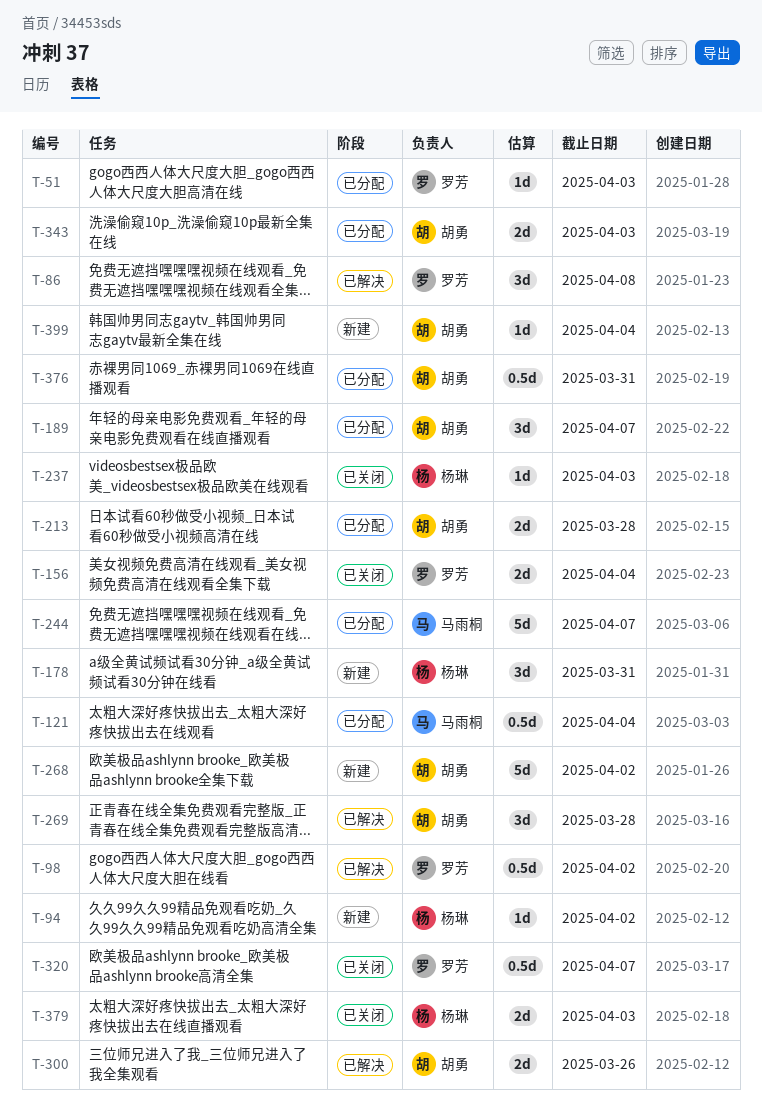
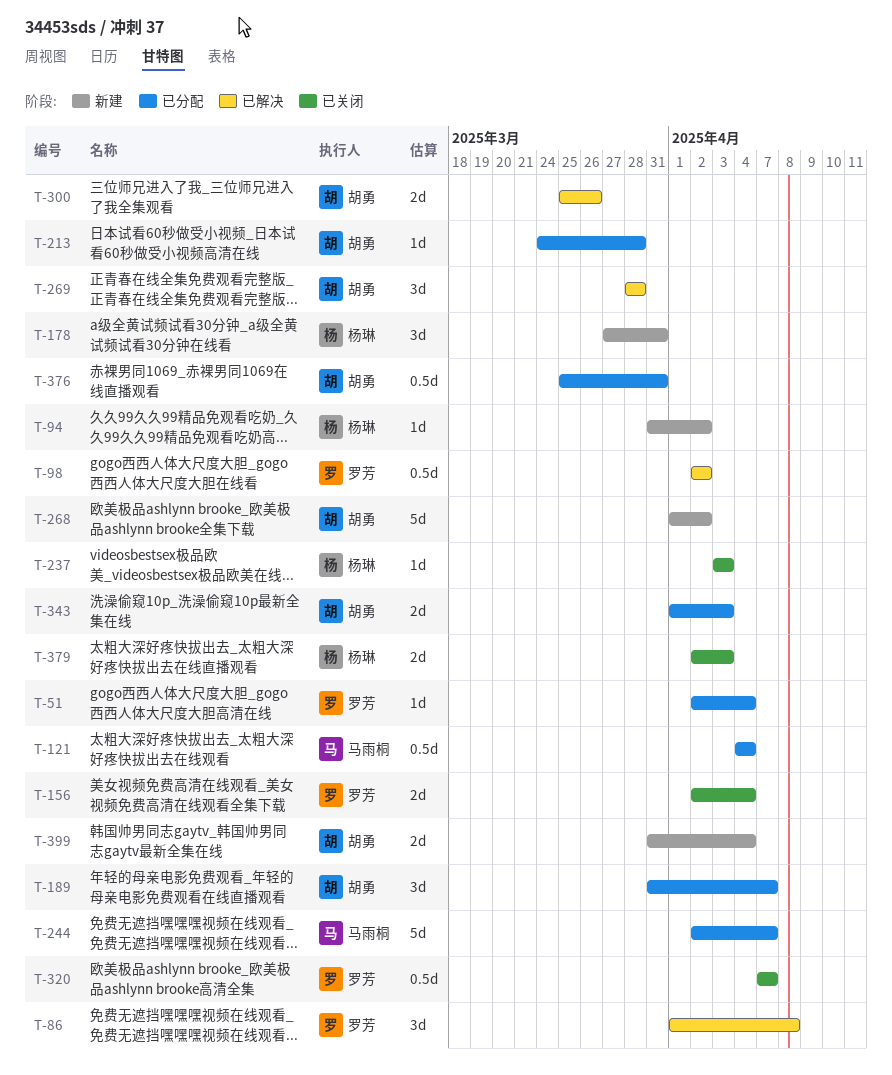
T-51, due: Apr 3 -> Apr 4
T-213, estimate: 2d -> 1d
T-399, estimate: 1d -> 2d

